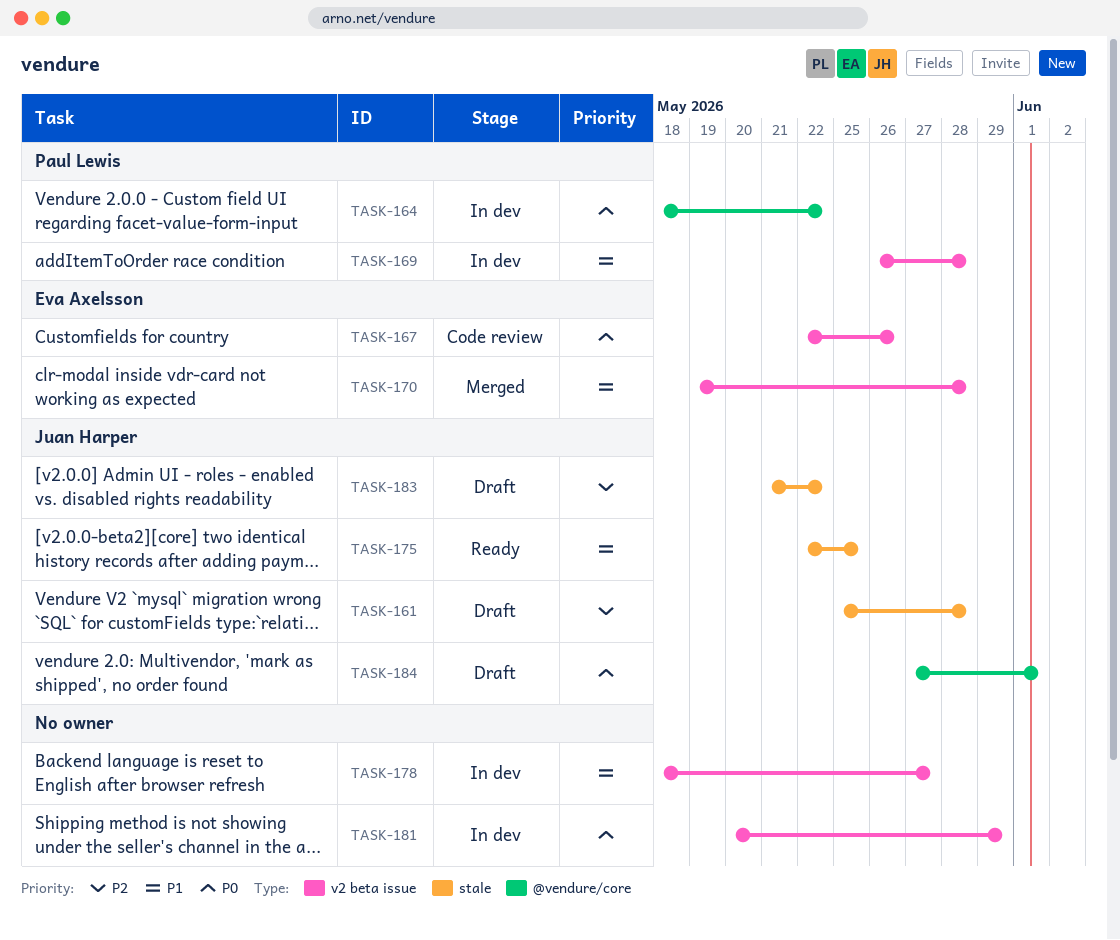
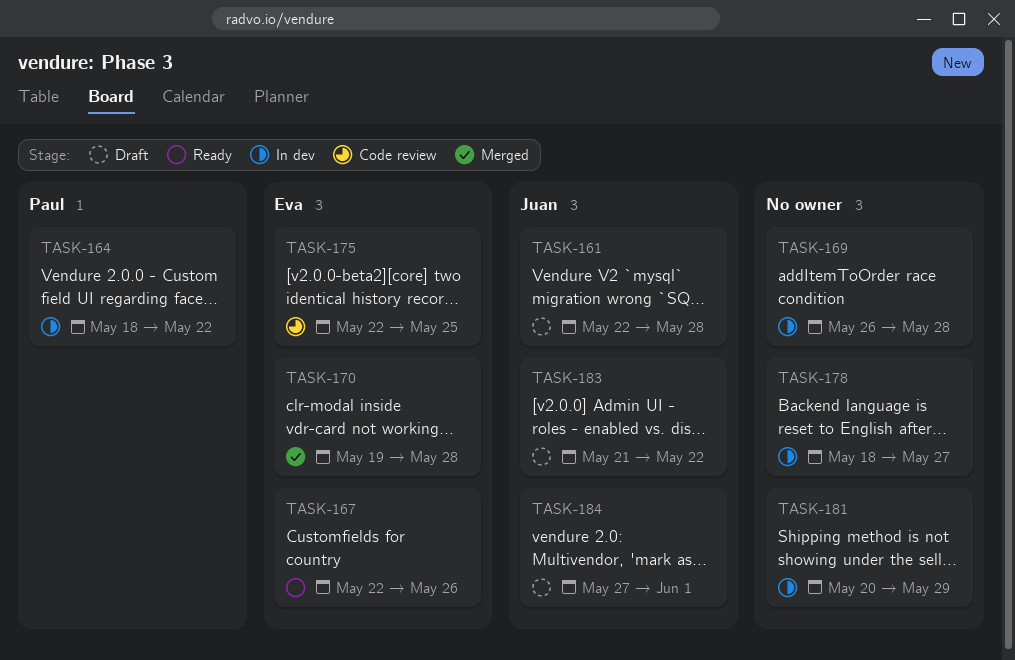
TASK-161, start: May 25 -> May 22
TASK-167, status: Code review -> Ready
TASK-169, owner: Paul Lewis -> none
TASK-175, status: Ready -> Code review
TASK-175, owner: Juan Harper -> Eva Axelsson

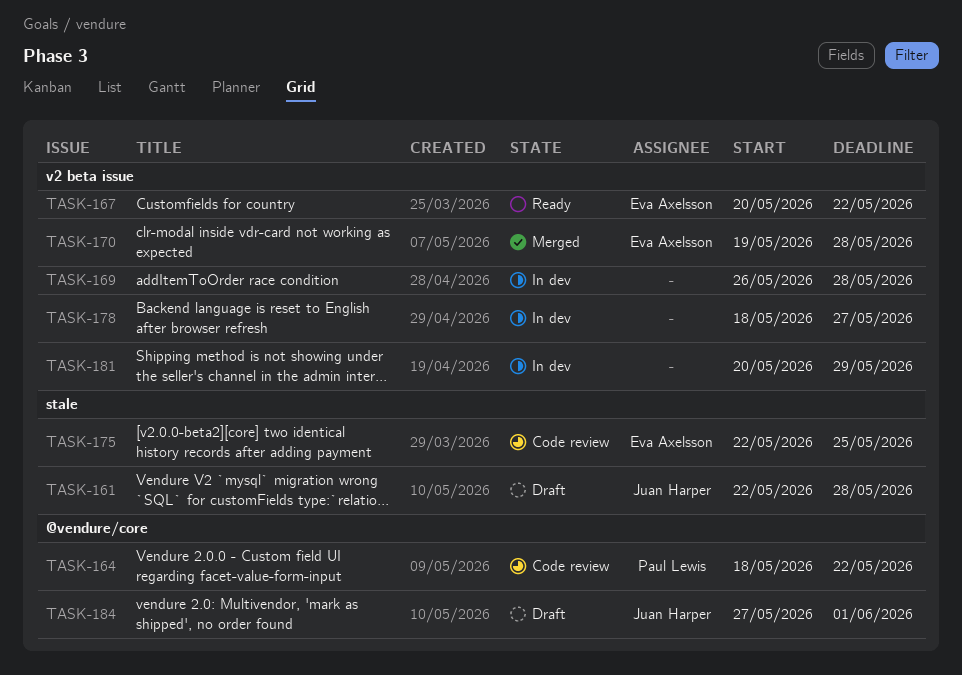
TASK-164, status: In dev -> Code review
TASK-167, start: May 22 -> May 20
TASK-167, due: May 26 -> May 22
TASK-183: present -> none

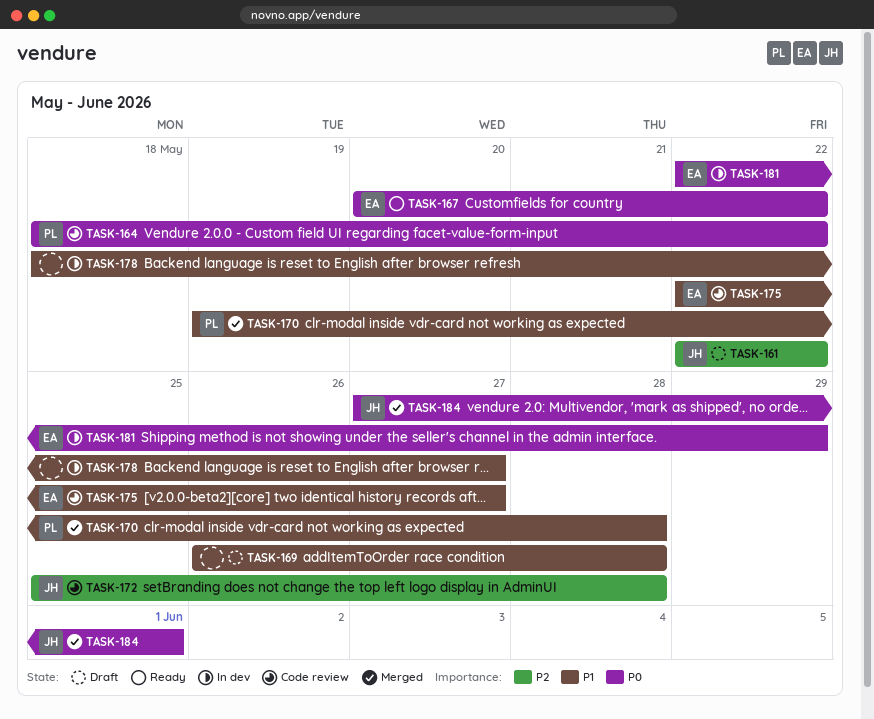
TASK-161, due: May 28 -> May 22
TASK-169, status: In dev -> Draft
TASK-170, owner: Eva Axelsson -> Paul Lewis
TASK-172: none -> present
TASK-175, due: May 25 -> May 27
TASK-181, owner: none -> Eva Axelsson
TASK-181, start: May 20 -> May 22
TASK-184, status: Draft -> Merged

